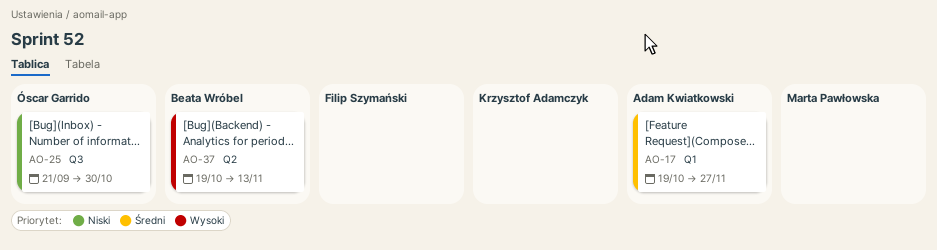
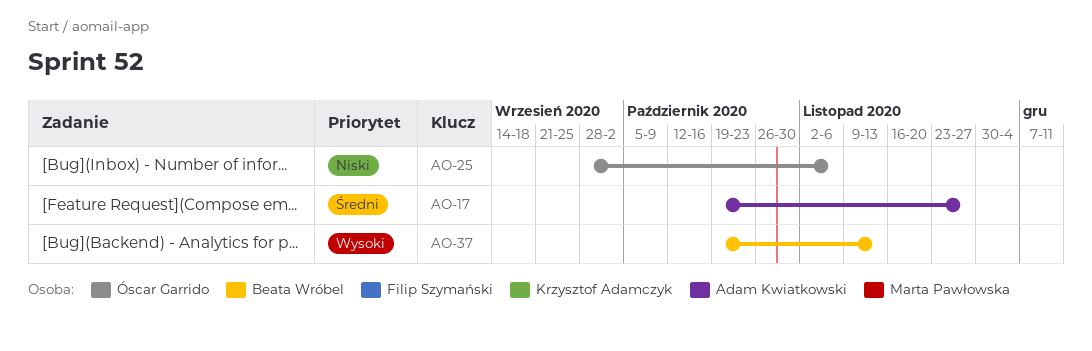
AO-25, start: Sep 21 -> Sep 28
AO-25, due: Oct 30 -> Nov 6

